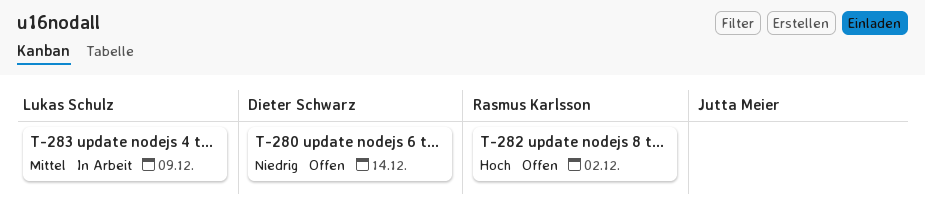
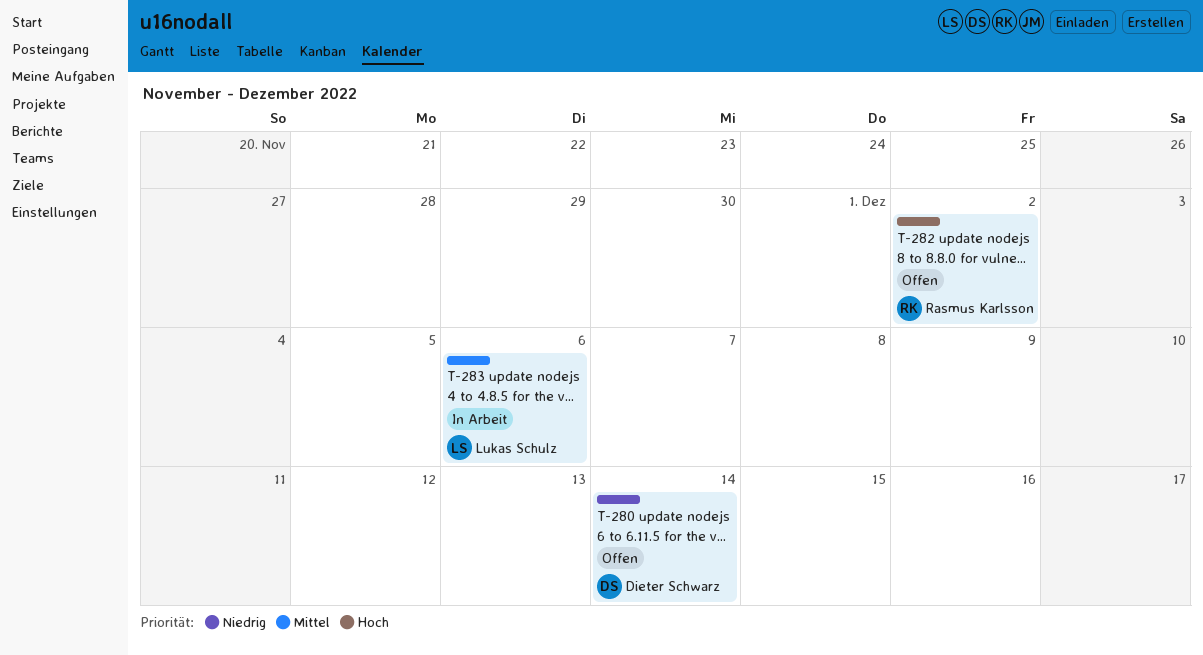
T-283, due: Dec 9 -> Dec 6

